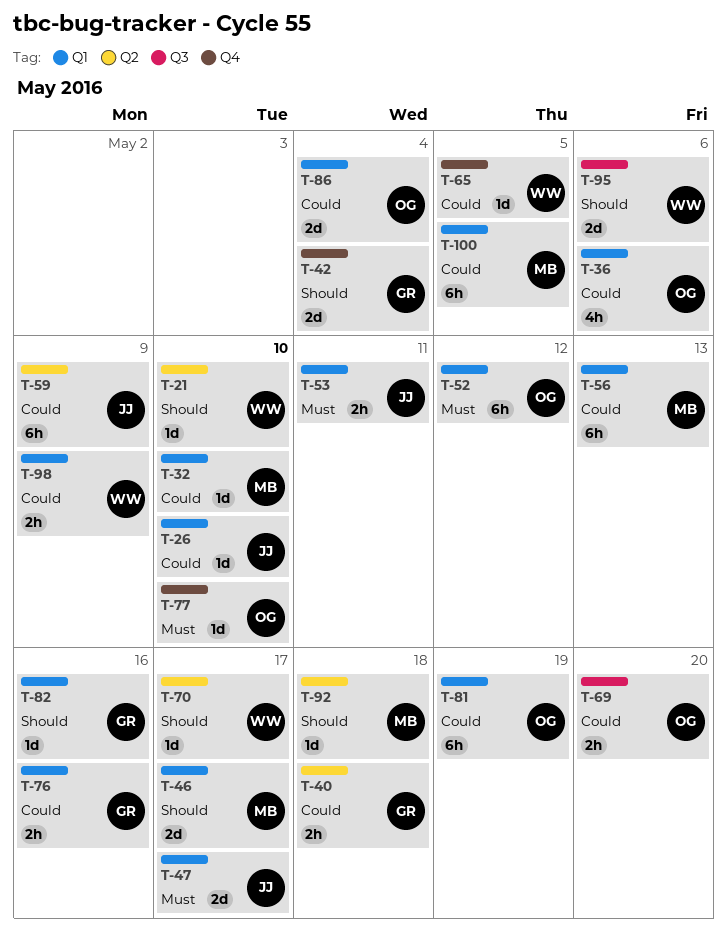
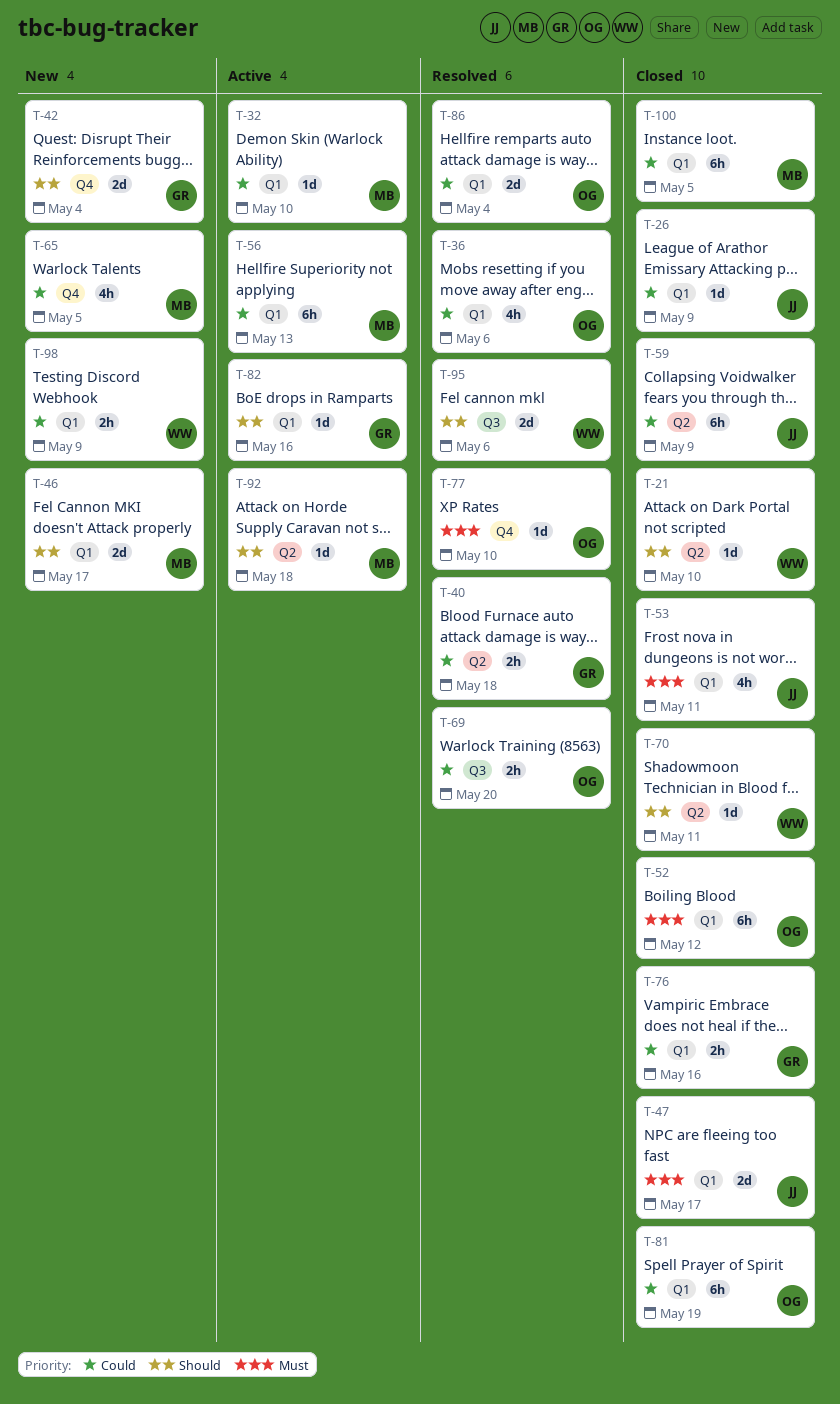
T-26, due: May 10 -> May 9
T-53, estimate: 2h -> 4h
T-65, owner: WW -> MB
T-65, estimate: 1d -> 4h
T-70, due: May 17 -> May 11

